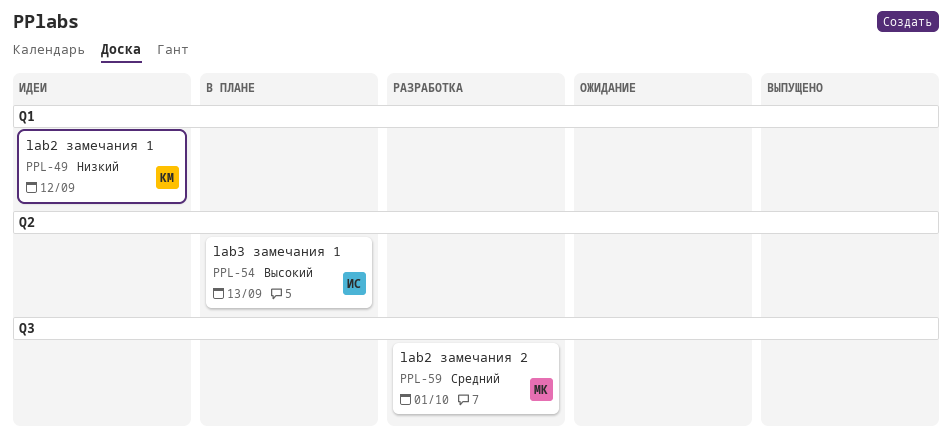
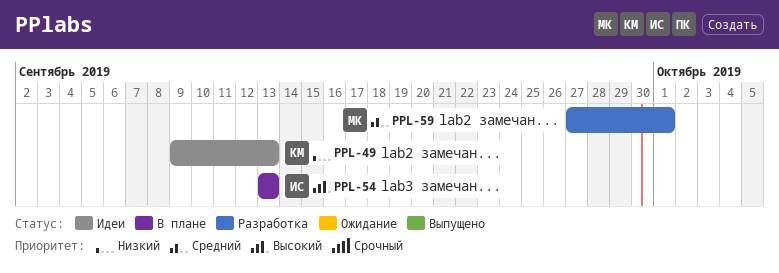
PPL-49, due: Sep 12 -> Sep 13

